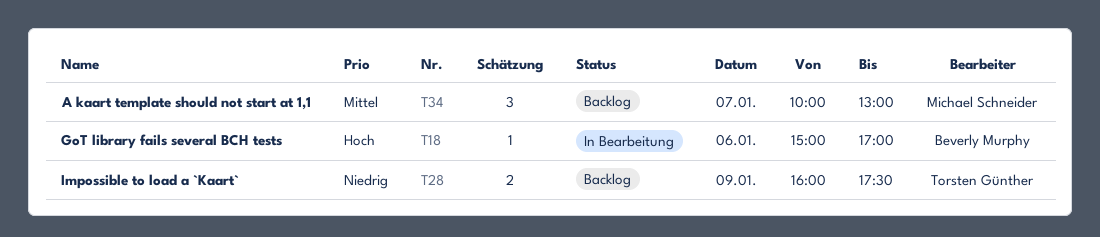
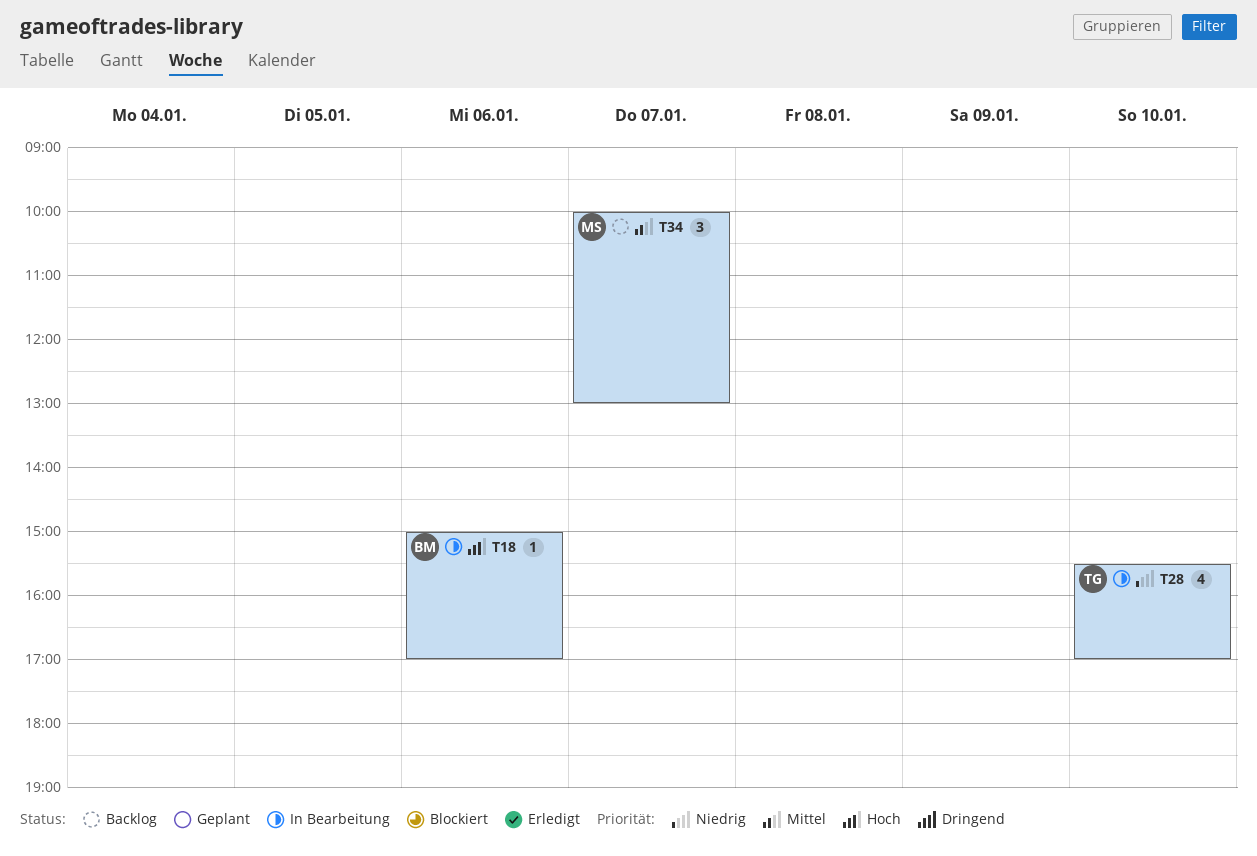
T28, status: Backlog -> In Bearbeitung
T28, estimate: 2 -> 4
T28, day: Jan 9 -> Jan 10
T28, begins: 16:00 -> 15:30
T28, ends: 17:30 -> 17:00

